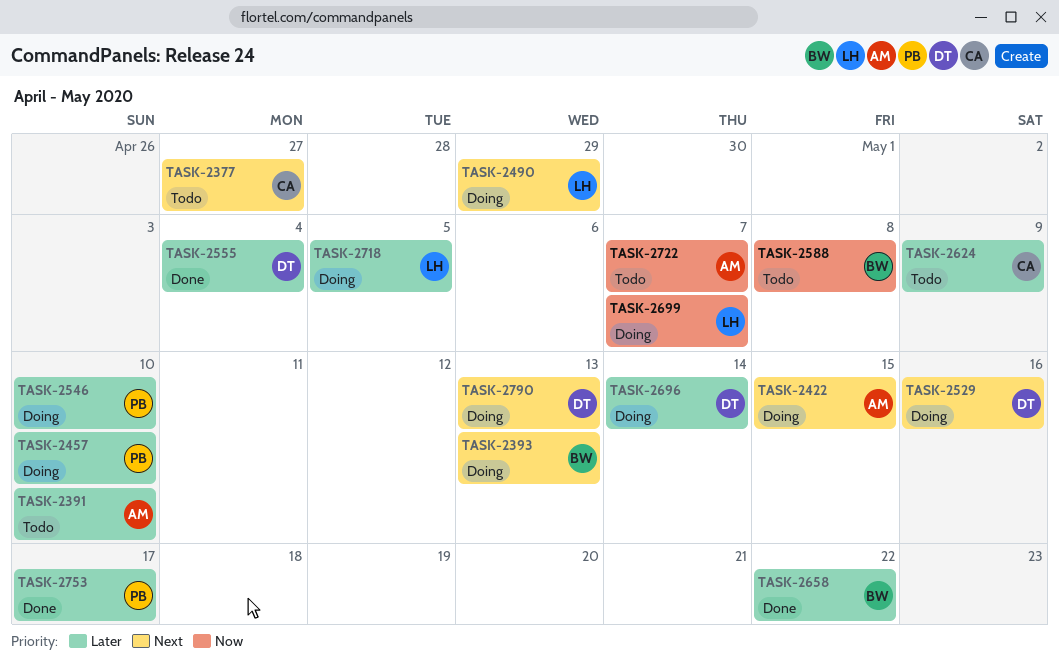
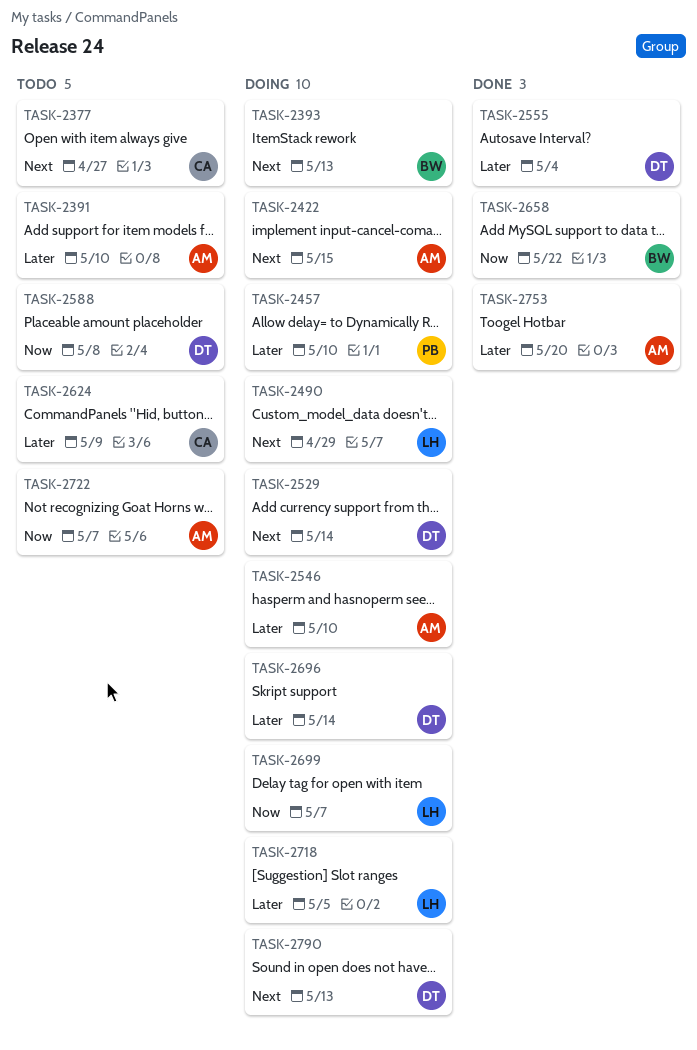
TASK-2529, due: May 16 -> May 14
TASK-2546, owner: PB -> AM
TASK-2588, owner: BW -> DT
TASK-2658, priority: Later -> Now
TASK-2753, owner: PB -> AM
TASK-2753, due: May 17 -> May 20

